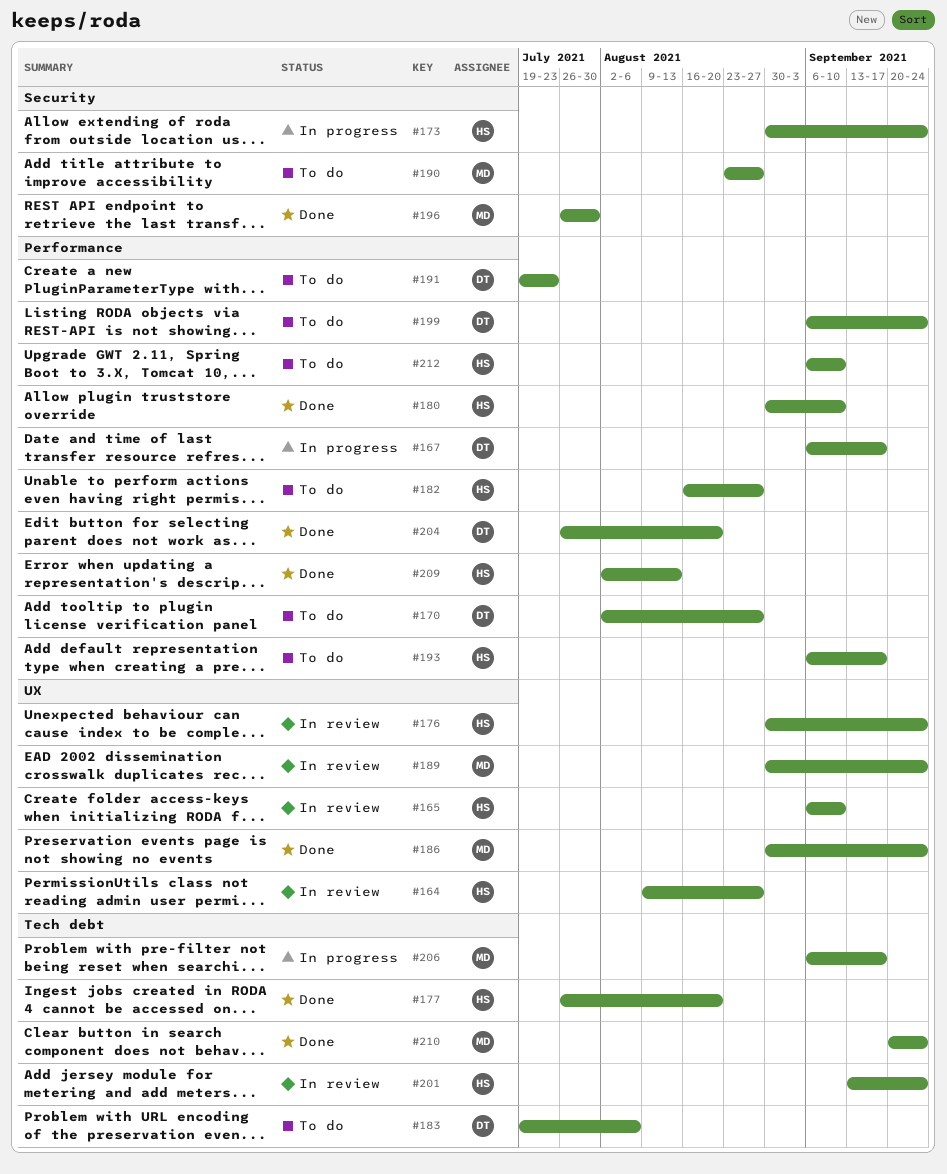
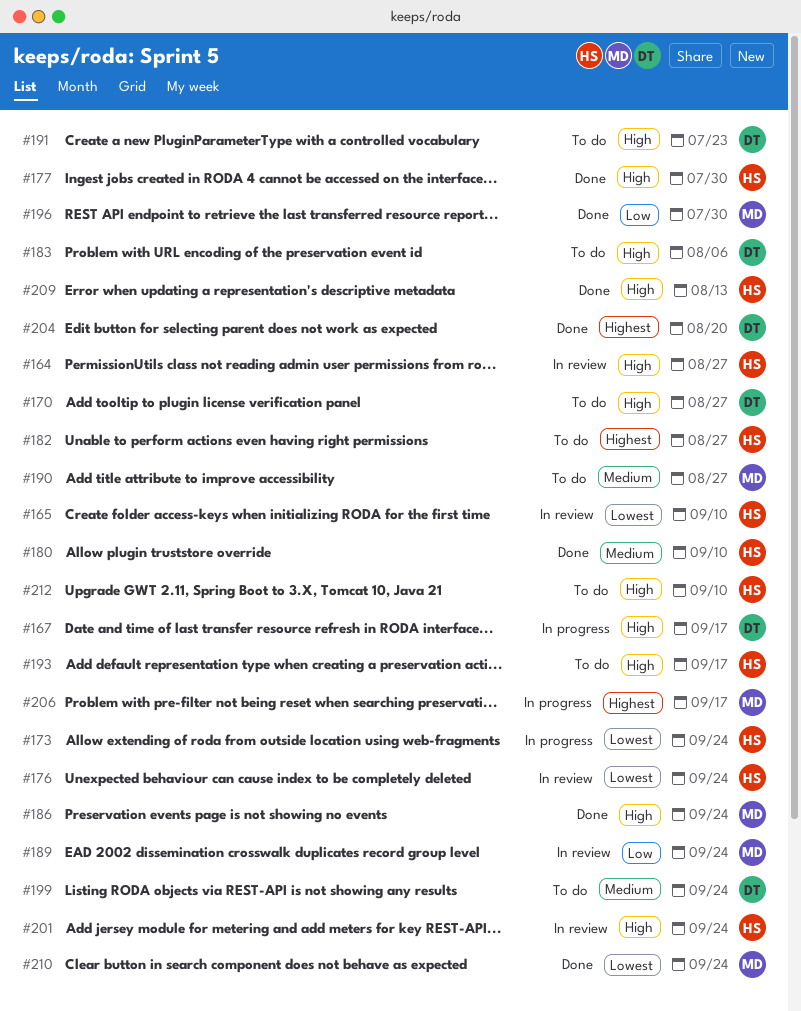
#177, due: Aug 20 -> Jul 30

